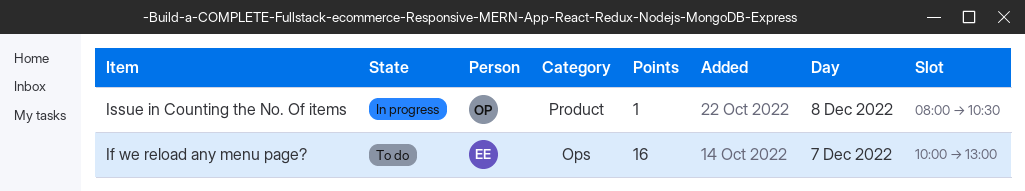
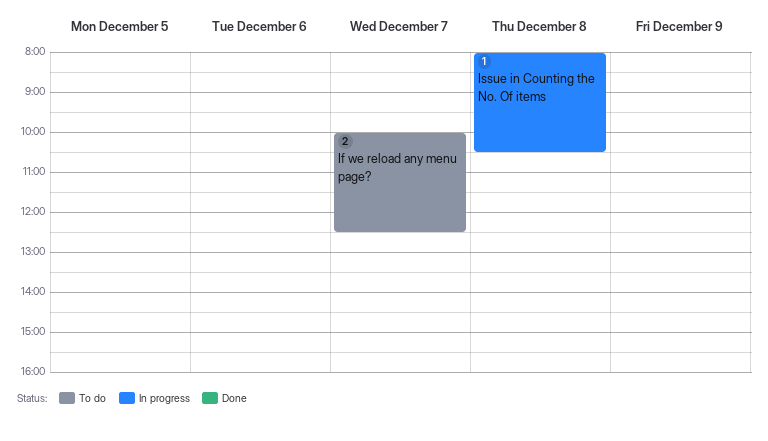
If we reload any menu page?, estimate: 16 -> 2
If we reload any menu page?, ends: 13:00 -> 12:30

